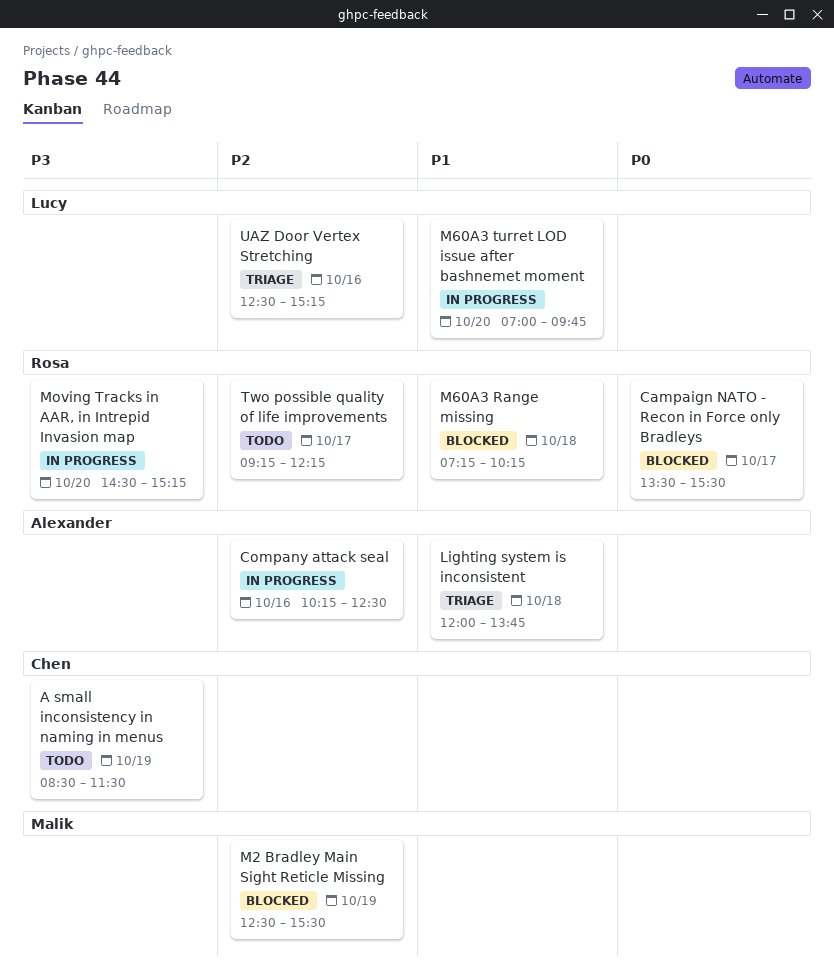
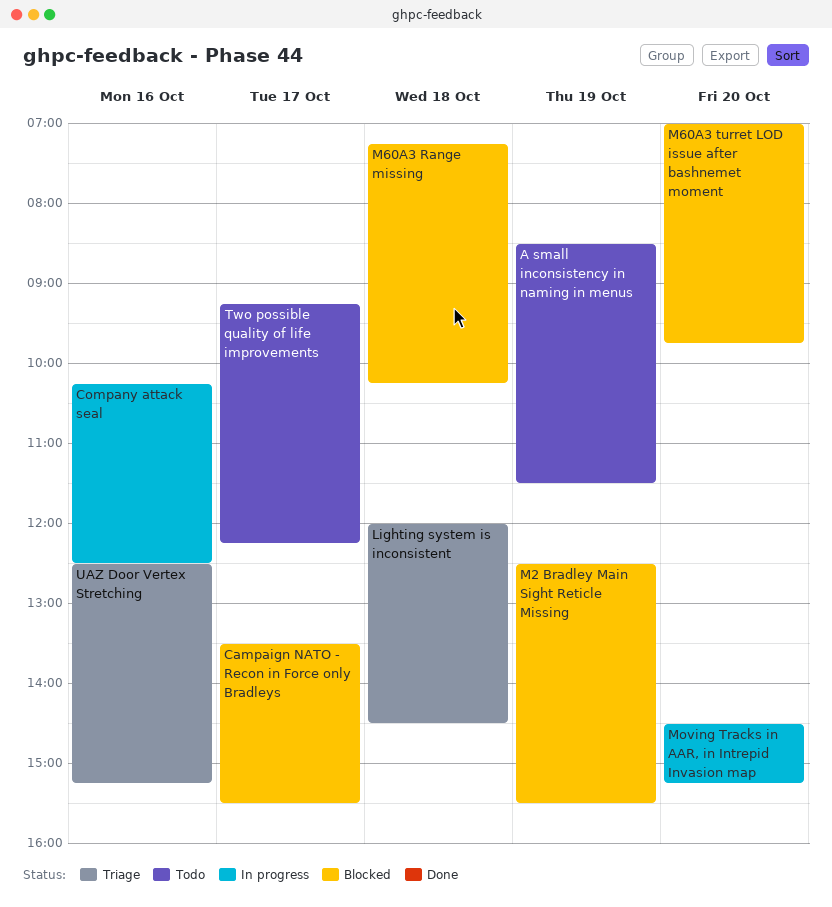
Lighting system is inconsistent, ends: 13:45 -> 14:30
M60A3 turret LOD issue after bashnemet moment, status: In progress -> Blocked

